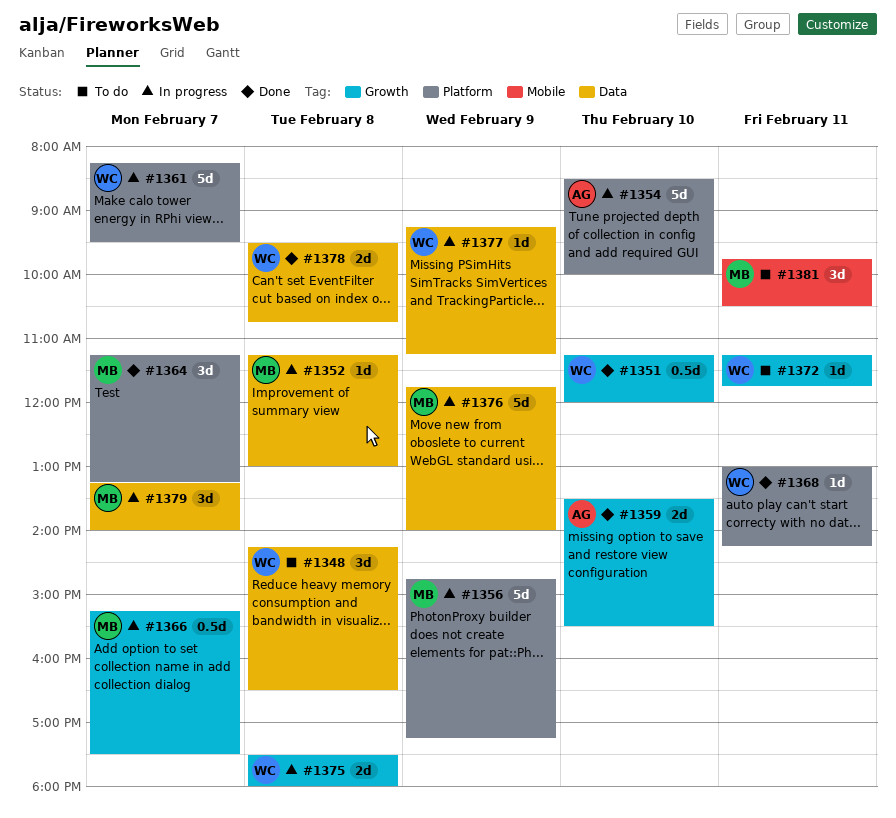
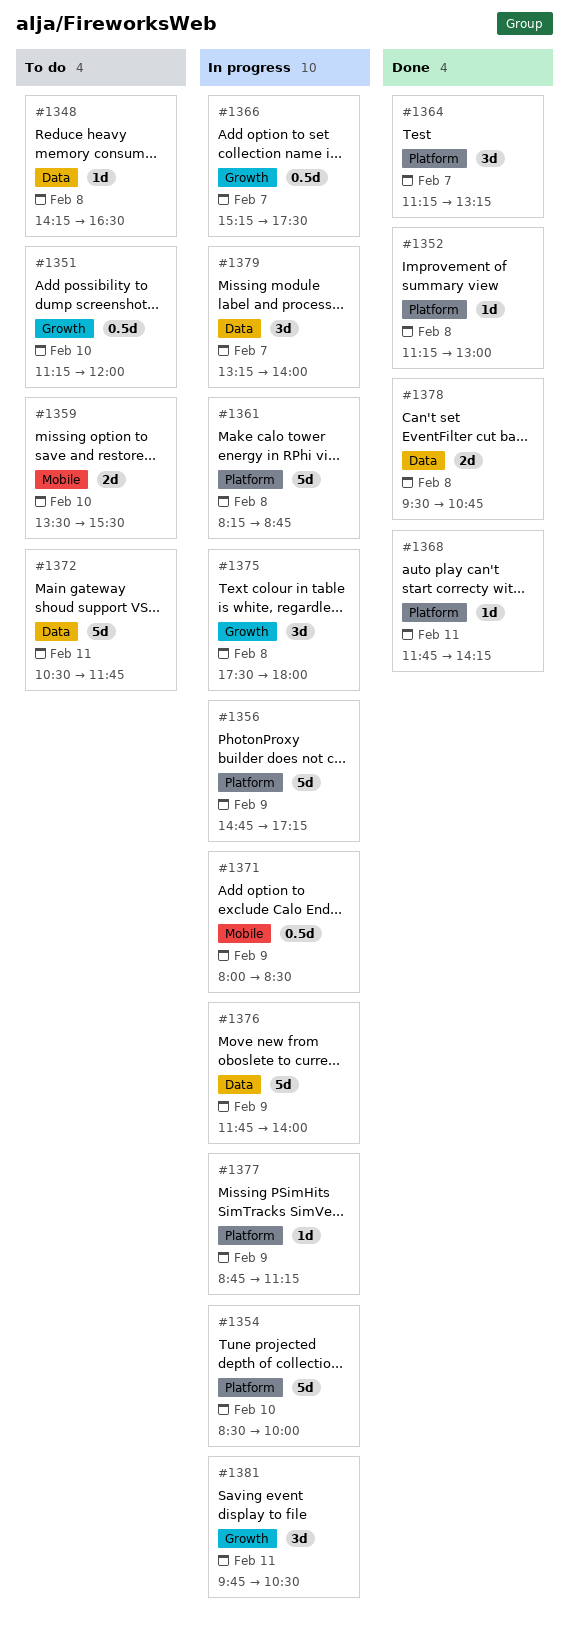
#1348, estimate: 3d -> 1d
#1351, status: Done -> To do
#1352, status: In progress -> Done
#1352, label: Data -> Platform
#1359, status: Done -> To do
#1359, label: Growth -> Mobile
#1361, day: Feb 7 -> Feb 8
#1361, ends: 09:30 -> 08:45
#1368, begins: 13:00 -> 11:45
#1371: none -> present
#1372, label: Growth -> Data
#1372, estimate: 1d -> 5d
#1372, begins: 11:15 -> 10:30
#1375, estimate: 2d -> 3d
#1377, label: Data -> Platform
#1377, begins: 09:15 -> 08:45
#1381, status: To do -> In progress
#1381, label: Mobile -> Growth

